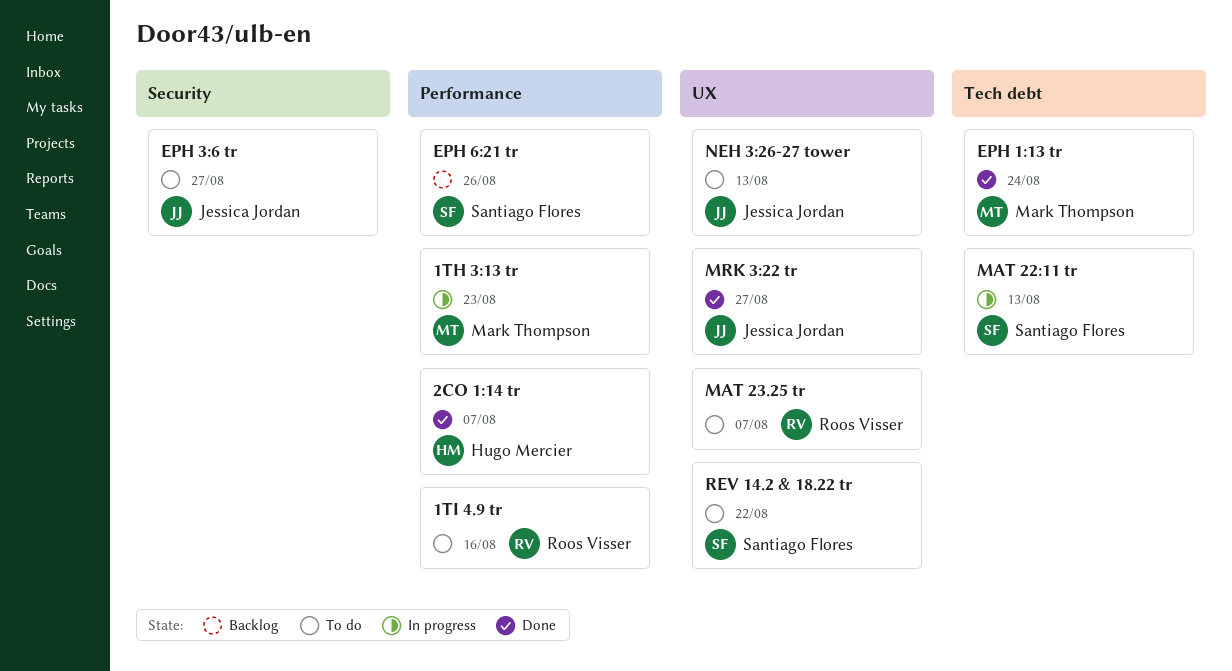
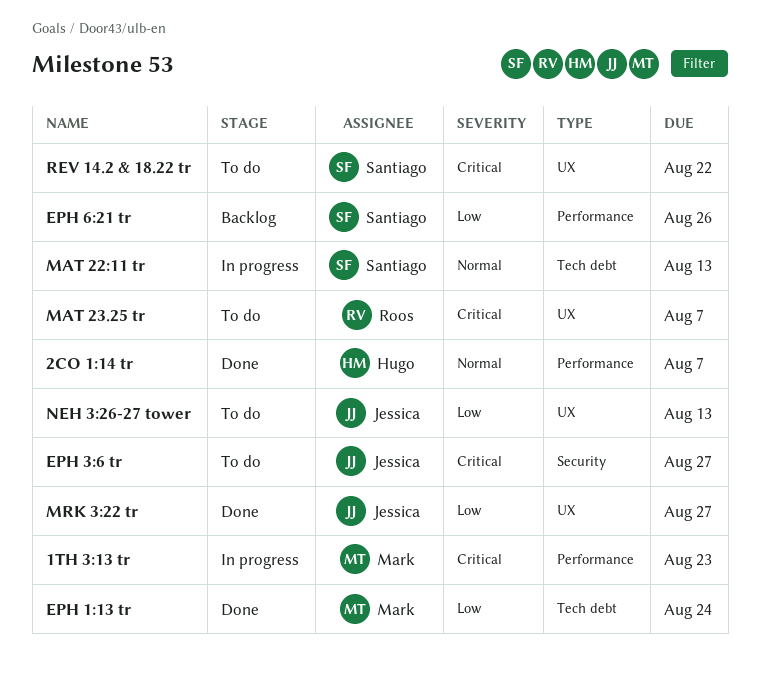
1TI 4.9 tr: present -> none

